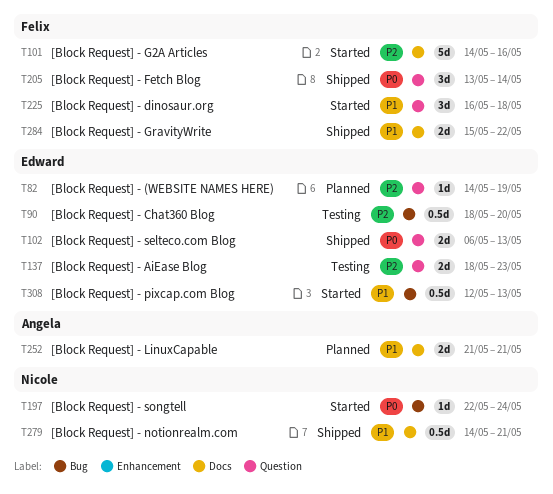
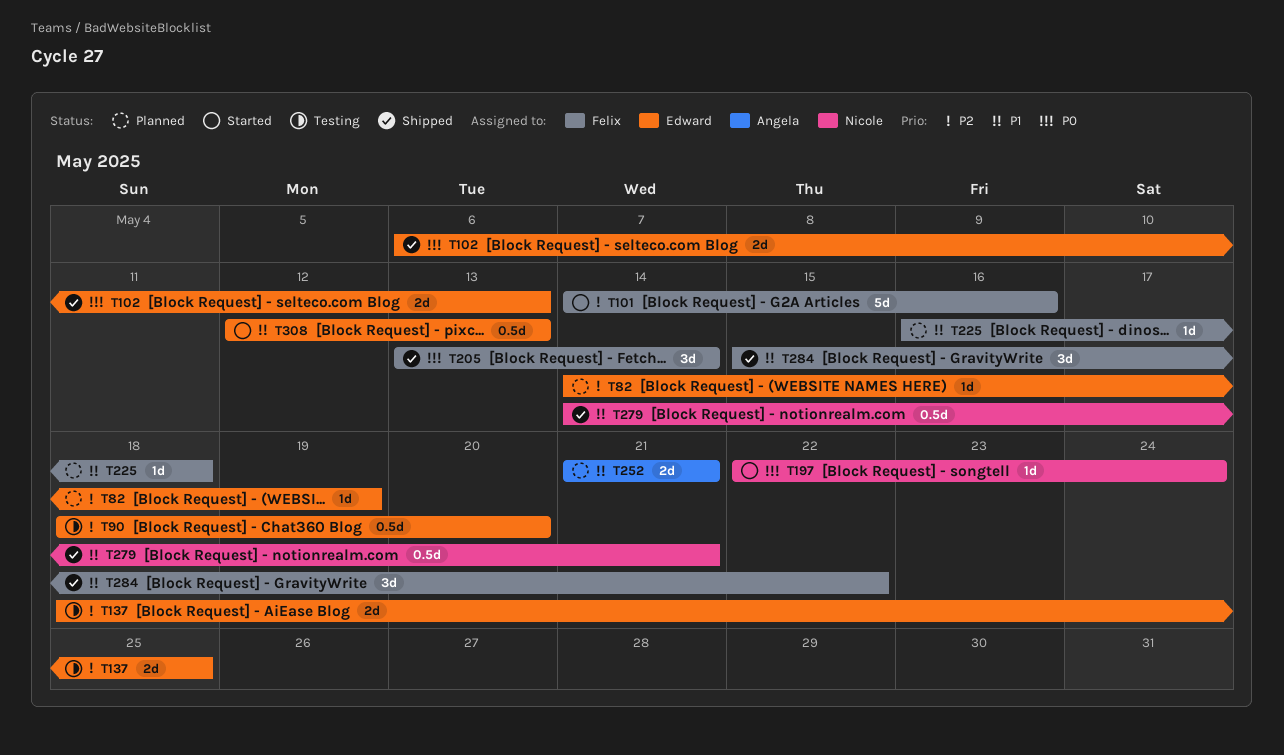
T137, due: May 23 -> May 25
T225, status: Started -> Planned
T225, estimate: 3d -> 1d
T284, estimate: 2d -> 3d

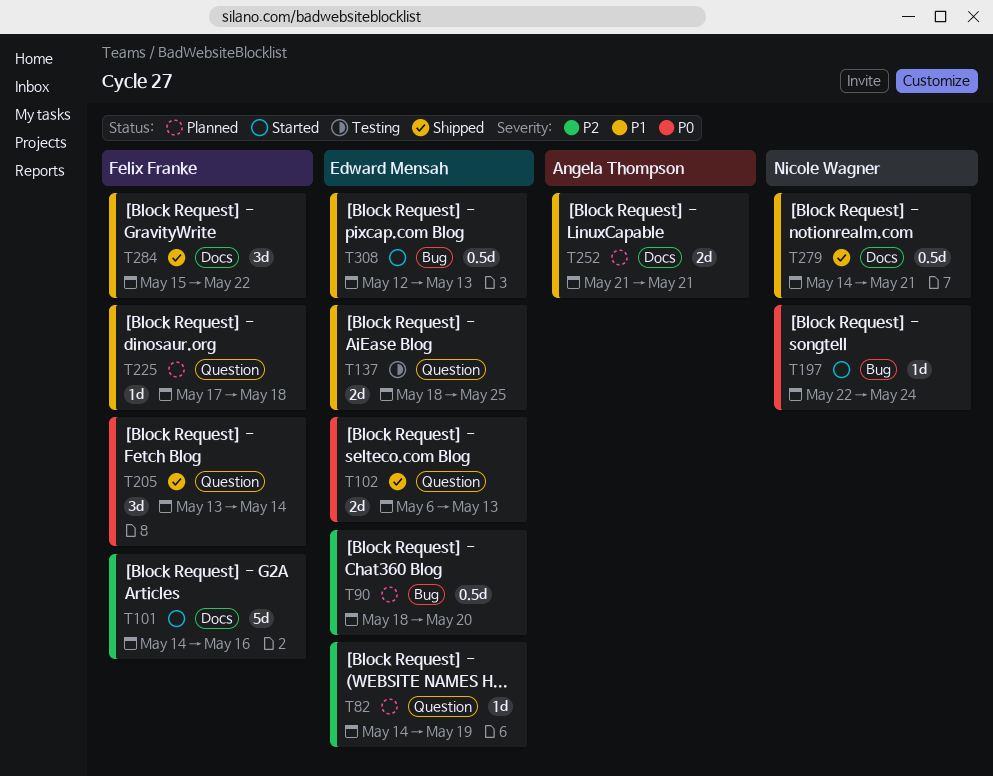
T90, status: Testing -> Planned
T137, priority: P2 -> P1
T225, start: May 16 -> May 17

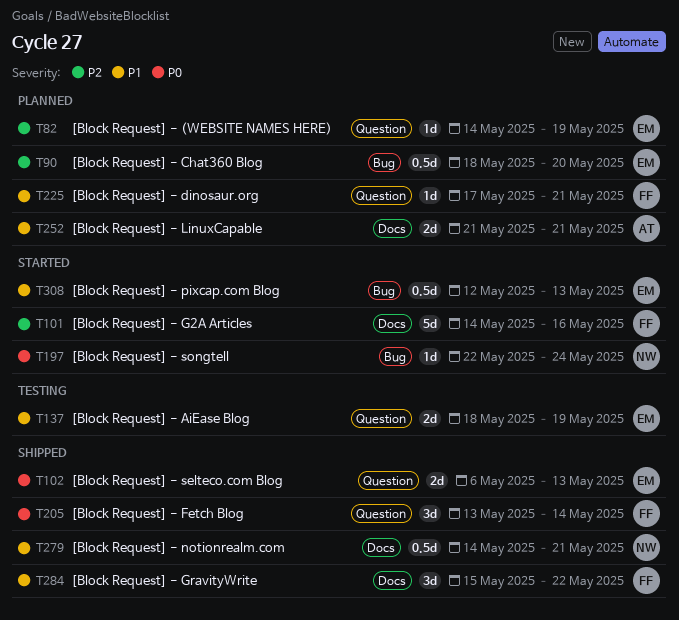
T137, due: May 25 -> May 19
T225, due: May 18 -> May 21

